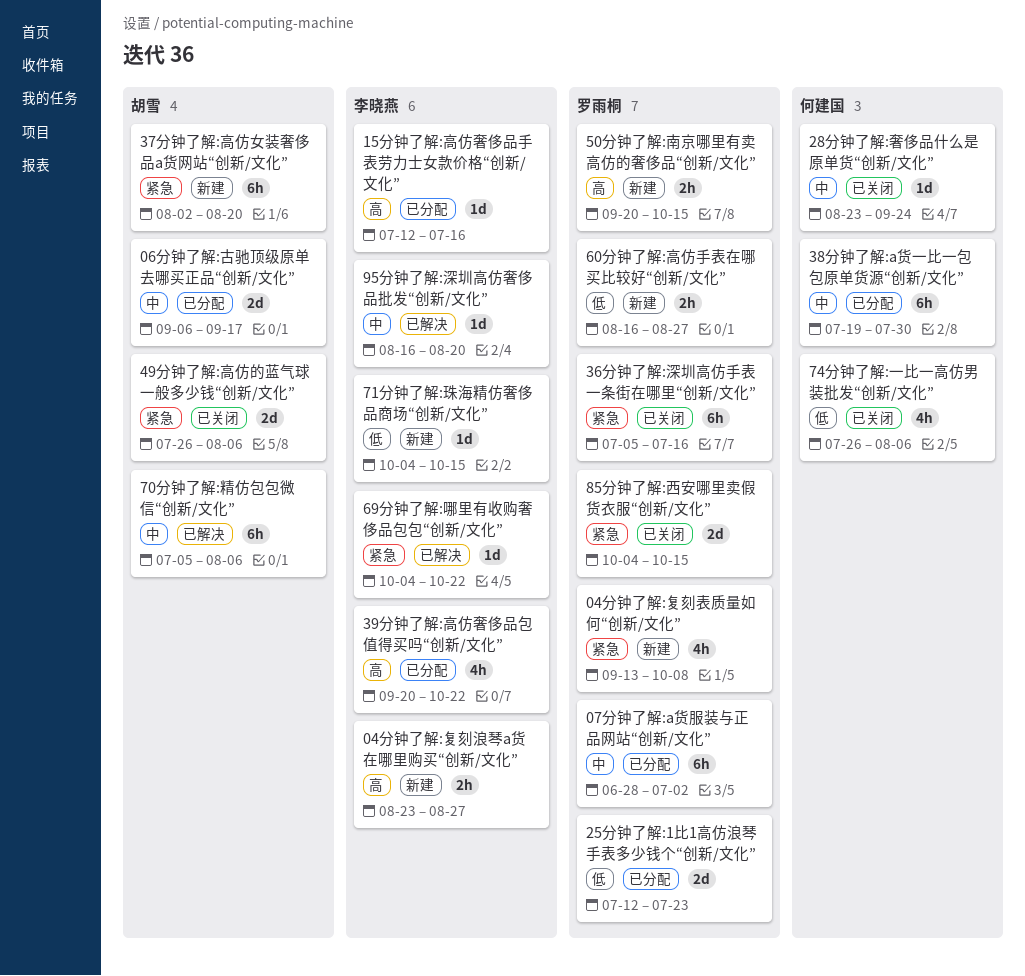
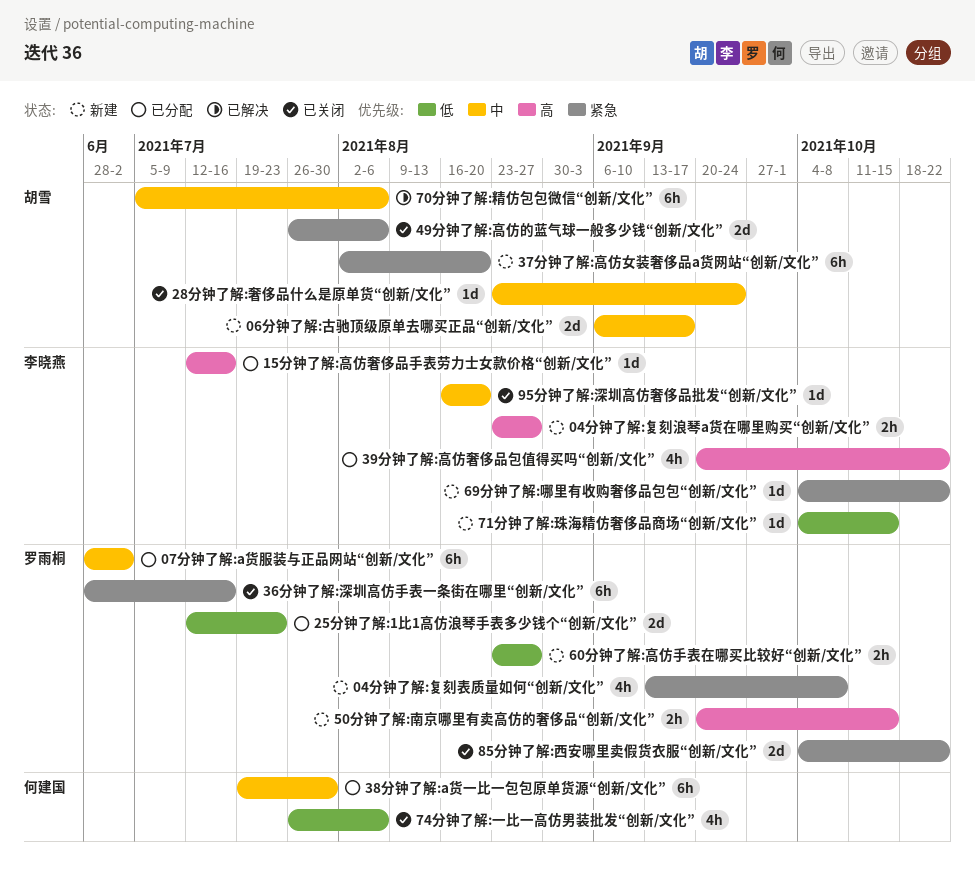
06分钟了解:古驰顶级原单去哪买正品“创新/文化”, status: 已分配 -> 新建
28分钟了解:奢侈品什么是原单货“创新/文化”, owner: 何建国 -> 胡雪
36分钟了解:深圳高仿手表一条街在哪里“创新/文化”, start: Jul 5 -> Jun 28
60分钟了解:高仿手表在哪买比较好“创新/文化”, start: Aug 16 -> Aug 23
69分钟了解:哪里有收购奢侈品包包“创新/文化”, status: 已解决 -> 新建
85分钟了解:西安哪里卖假货衣服“创新/文化”, due: Oct 15 -> Oct 22
95分钟了解:深圳高仿奢侈品批发“创新/文化”, status: 已解决 -> 已关闭

